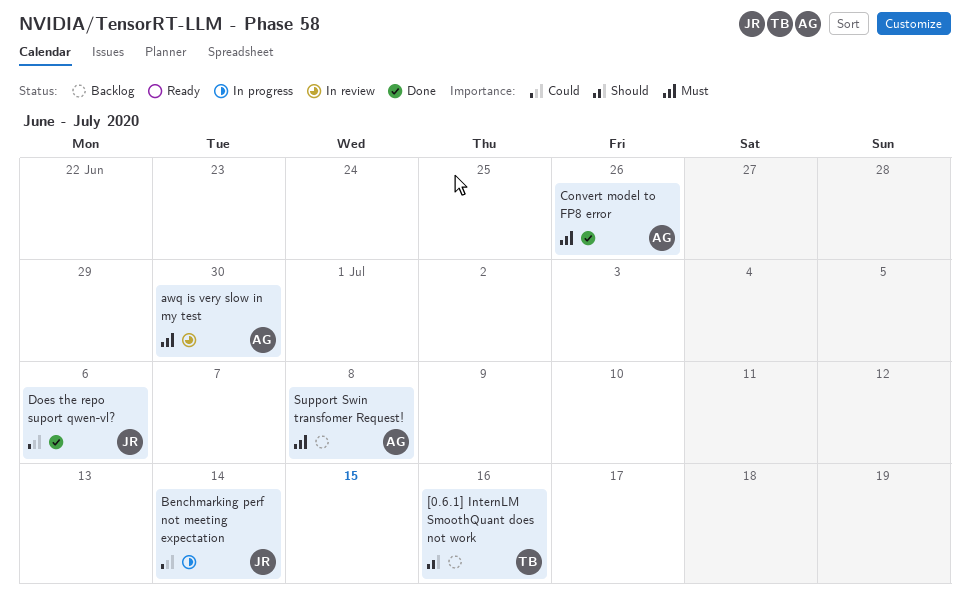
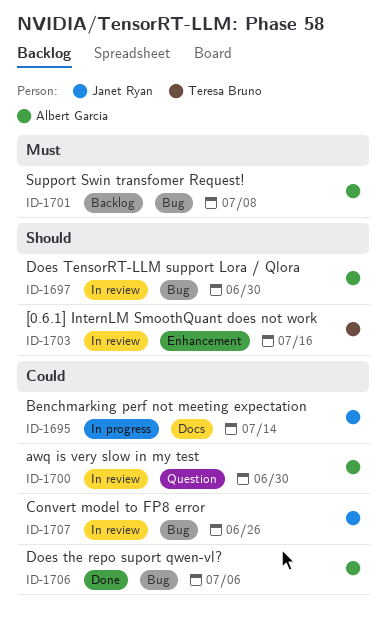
[0.6.1] InternLM SmoothQuant does not work, status: Backlog -> In review
awq is very slow in my test, priority: Must -> Could
Convert model to FP8 error, status: Done -> In review
Convert model to FP8 error, owner: Albert Garcia -> Janet Ryan
Convert model to FP8 error, priority: Must -> Could
Does TensorRT-LLM support Lora / Qlora: none -> present
Does the repo suport qwen-vl?, owner: Janet Ryan -> Albert Garcia

